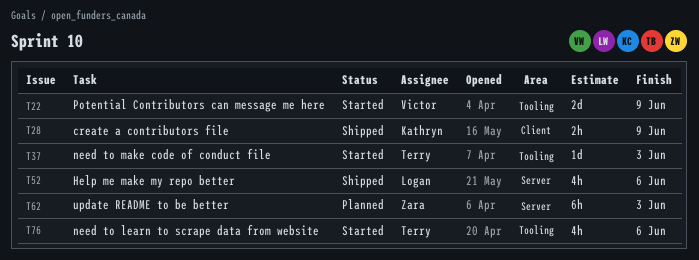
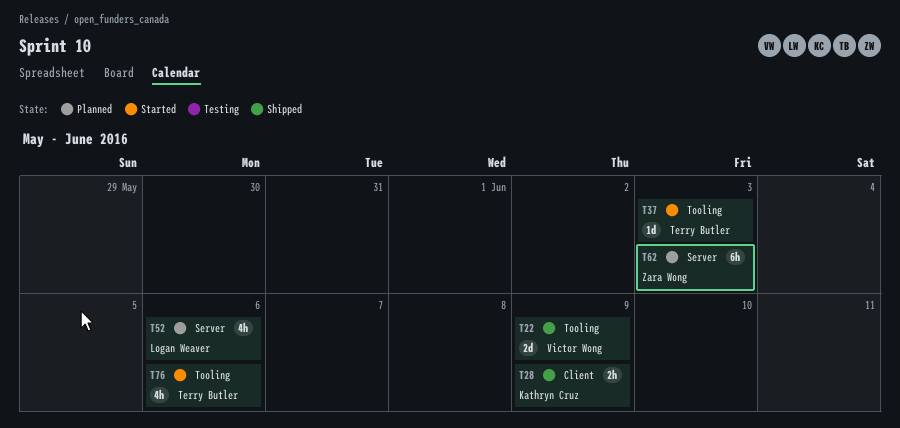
T22, status: Started -> Shipped
T52, status: Shipped -> Planned

